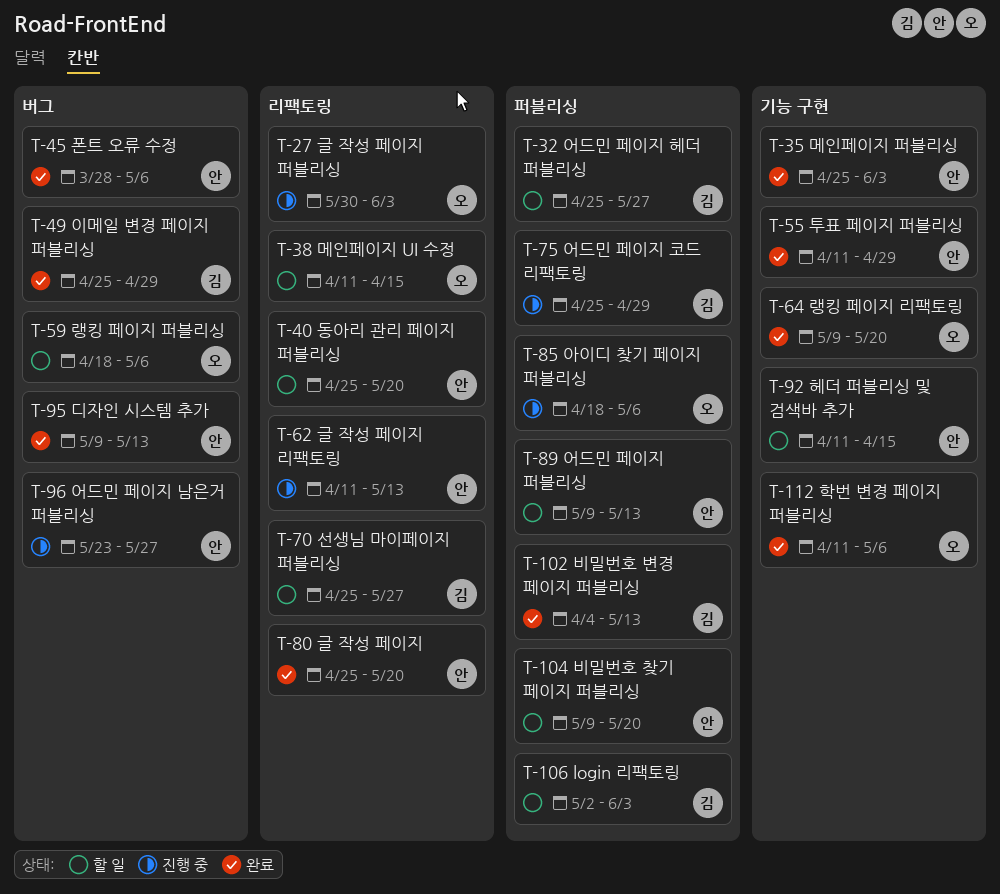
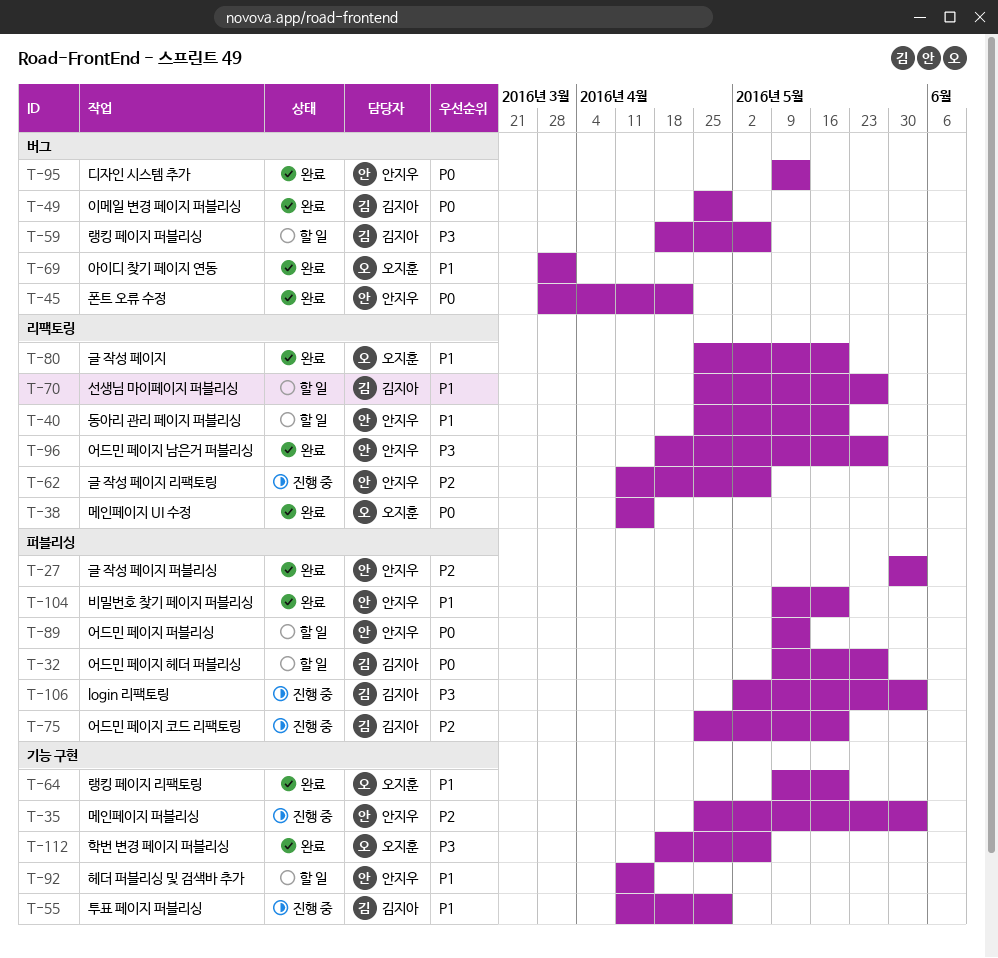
T-27, status: 진행 중 -> 완료
T-27, owner: 오지훈 -> 안지우
T-27, label: 리팩토링 -> 퍼블리싱
T-32, start: Apr 25 -> May 9
T-35, status: 완료 -> 진행 중
T-38, status: 할 일 -> 완료
T-45, due: May 6 -> Apr 22
T-55, status: 완료 -> 진행 중
T-55, owner: 안지우 -> 김지아
T-59, owner: 오지훈 -> 김지아
T-62, due: May 13 -> May 6
T-69: none -> present
T-75, due: Apr 29 -> May 20
T-80, owner: 안지우 -> 오지훈
T-85: present -> none
T-96, status: 진행 중 -> 완료
T-96, label: 버그 -> 리팩토링
T-96, start: May 23 -> Apr 18
T-102: present -> none
T-104, status: 할 일 -> 완료
T-106, status: 할 일 -> 진행 중
T-112, start: Apr 11 -> Apr 18

